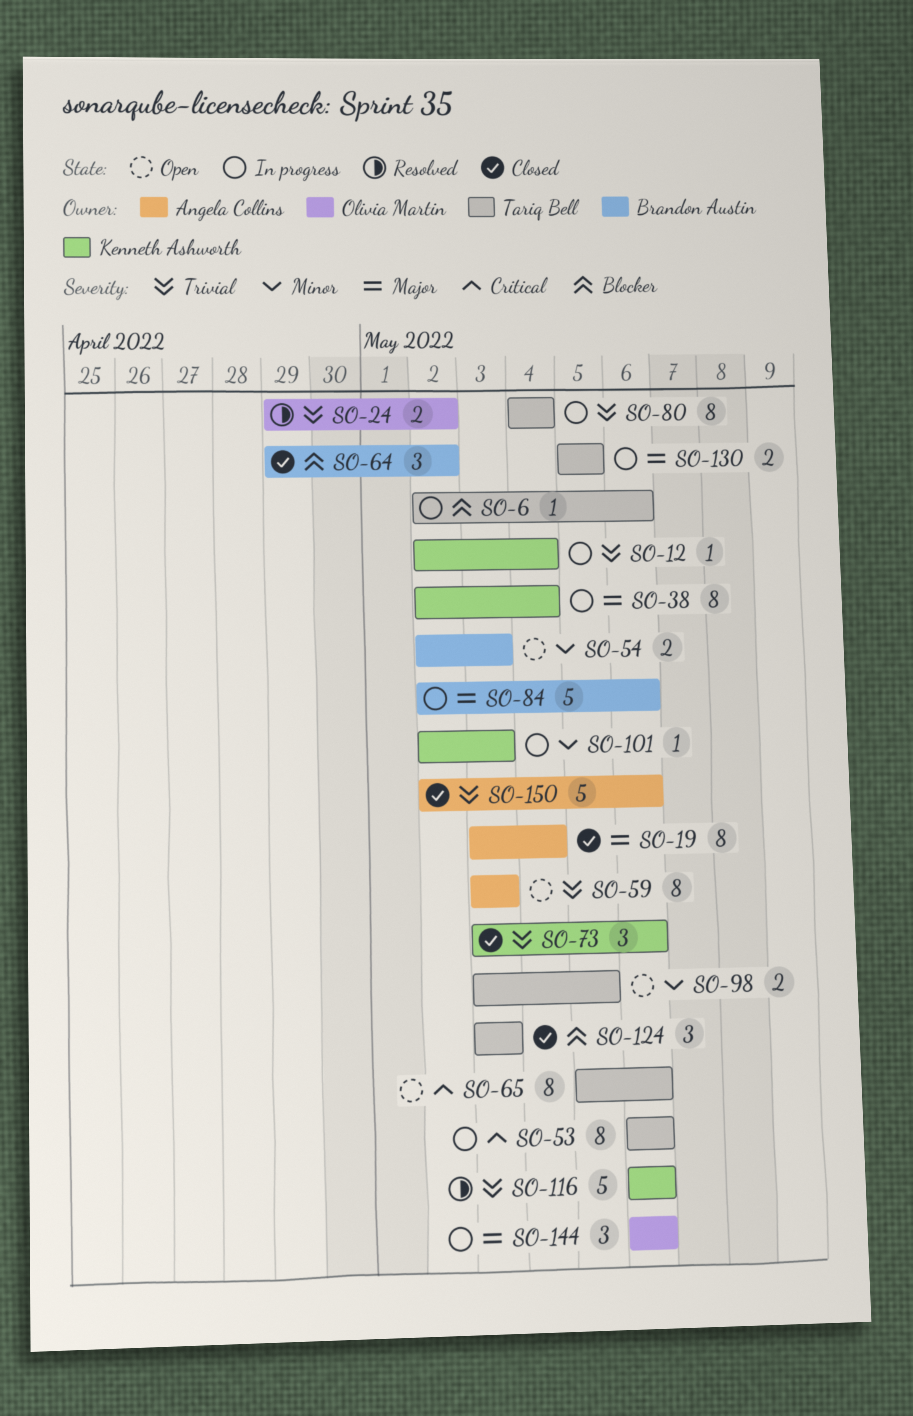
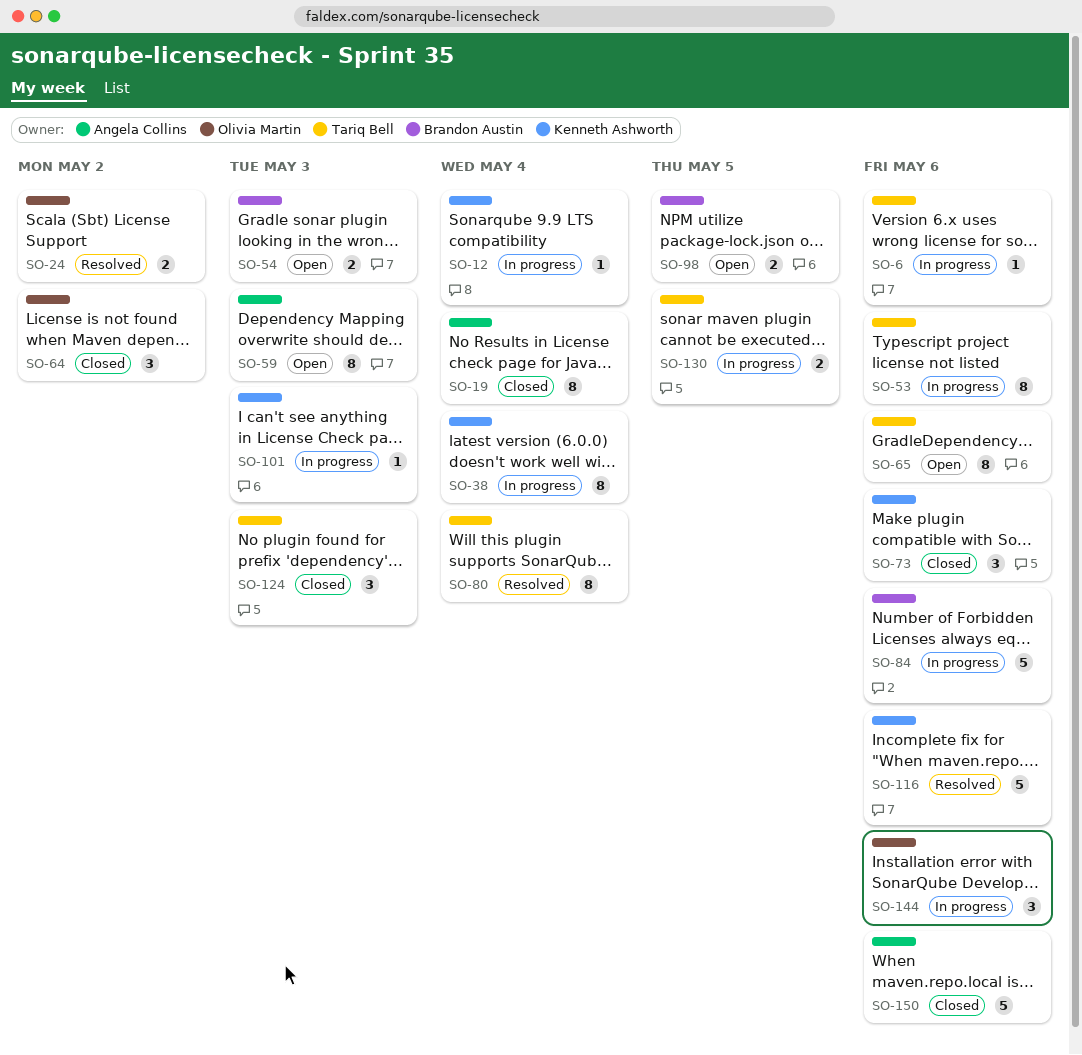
SO-64, owner: Brandon Austin -> Olivia Martin
SO-80, status: In progress -> Resolved
SO-98, owner: Tariq Bell -> Brandon Austin

